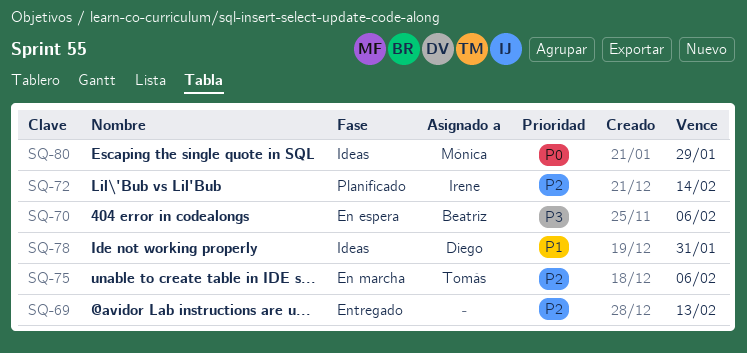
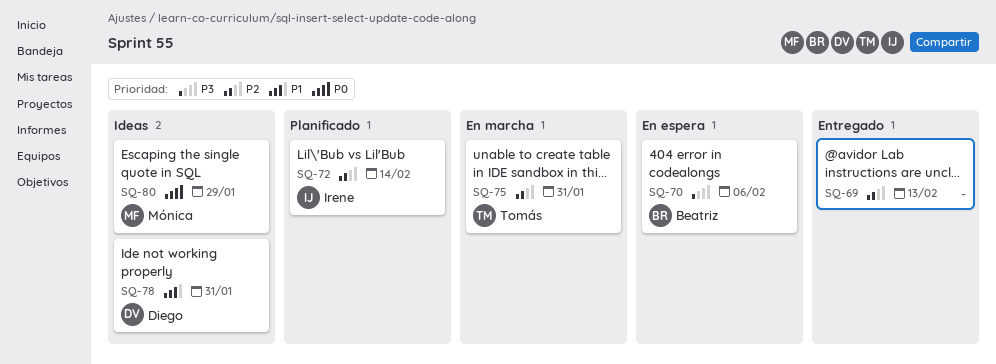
SQ-75, due: Feb 6 -> Jan 31

